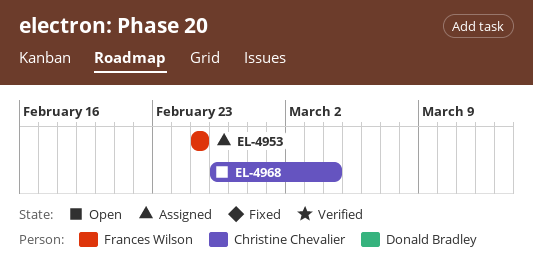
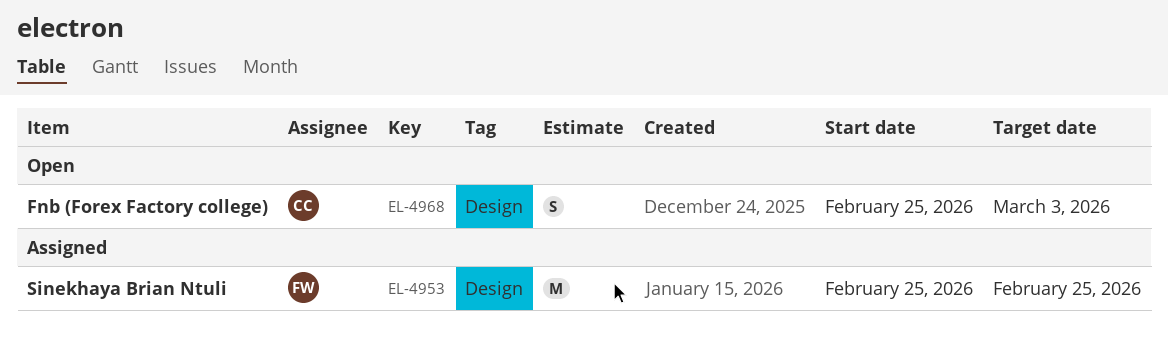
EL-4968, start: Feb 26 -> Feb 25
EL-4968, due: Mar 4 -> Mar 3

